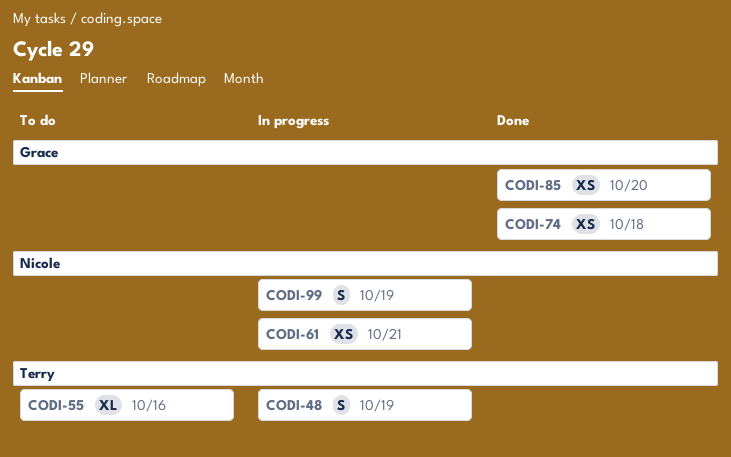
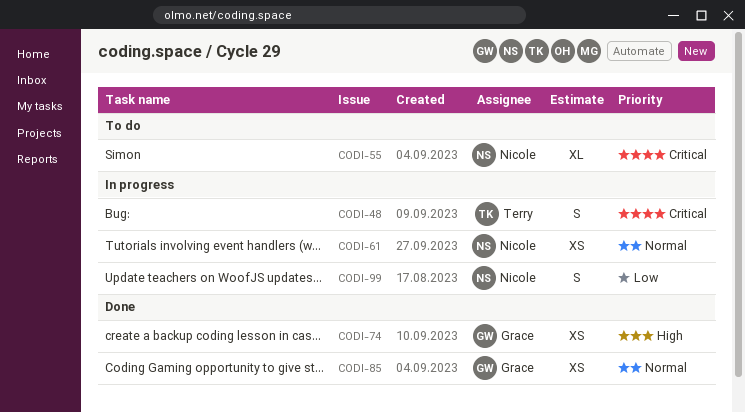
CODI-55, owner: Terry -> Nicole

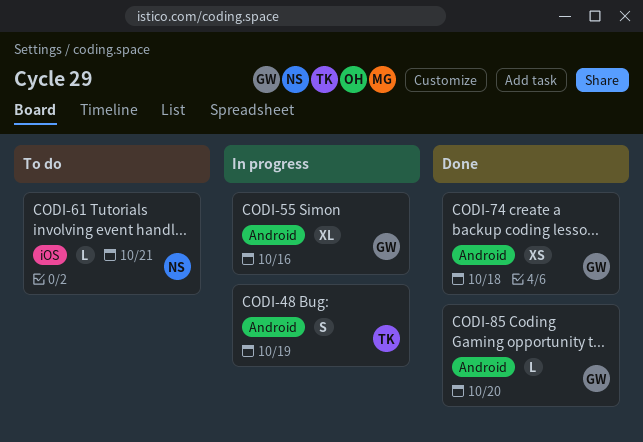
CODI-55, status: To do -> In progress
CODI-55, owner: Nicole -> Grace
CODI-61, status: In progress -> To do
CODI-61, estimate: XS -> L
CODI-85, estimate: XS -> L
CODI-99: present -> none

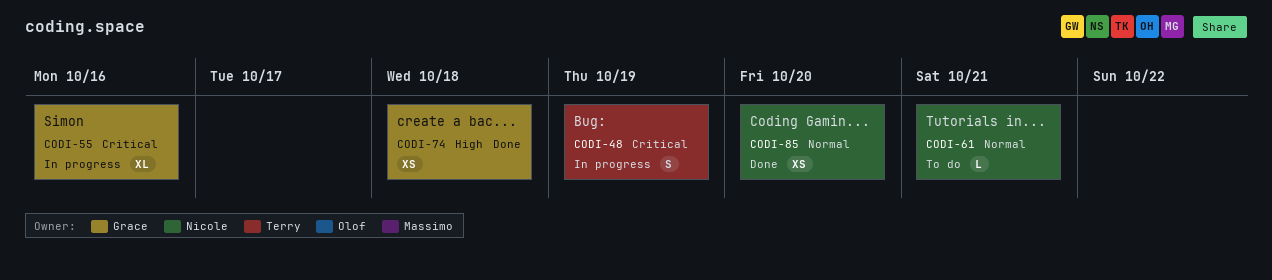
CODI-85, owner: Grace -> Nicole
CODI-85, estimate: L -> XS

